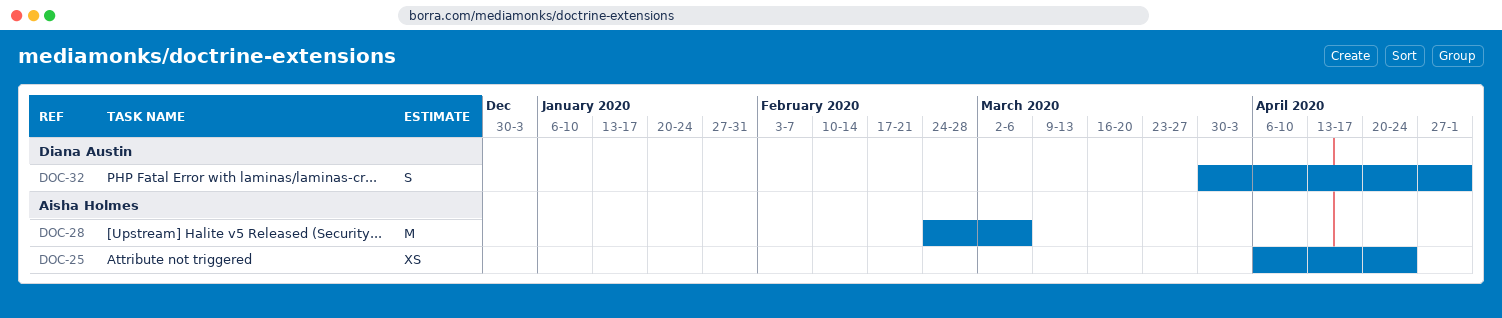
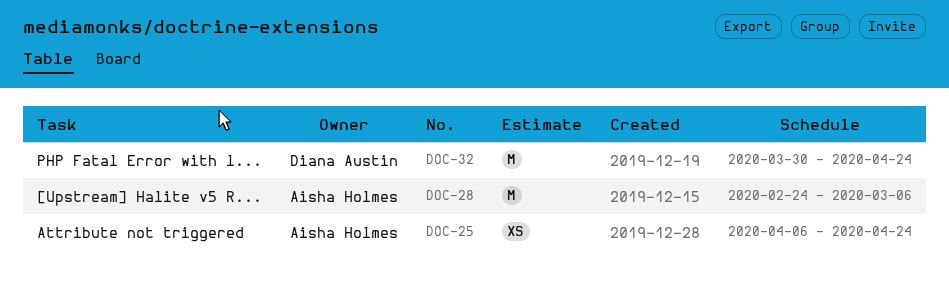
DOC-32, estimate: S -> M
DOC-32, due: May 1 -> Apr 24

